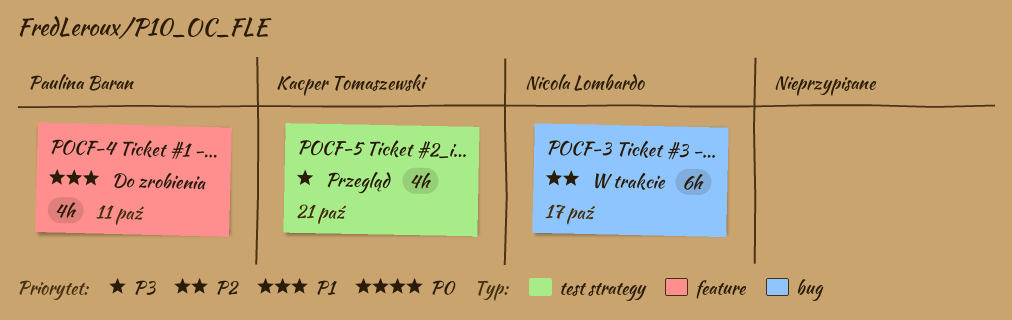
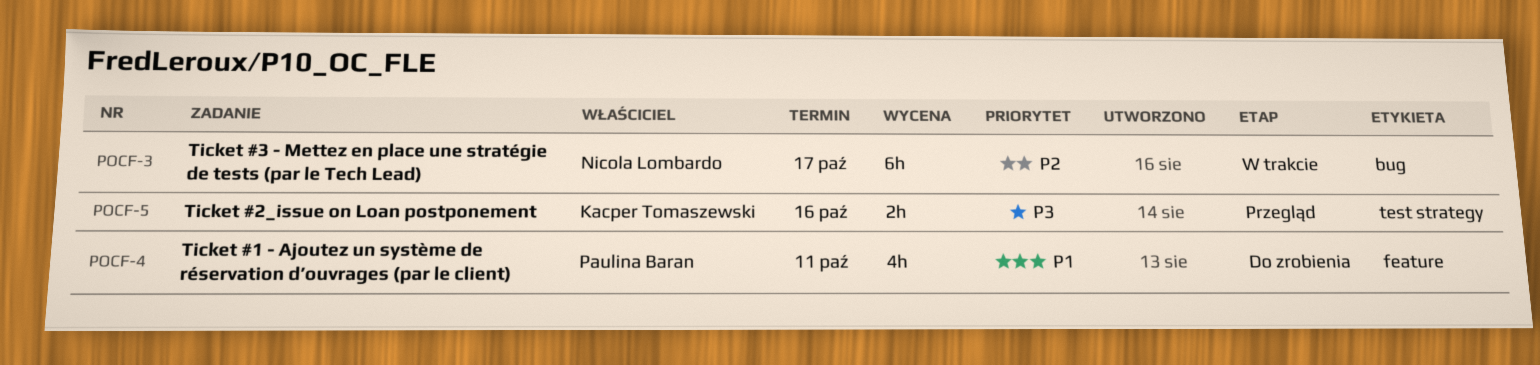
POCF-5, estimate: 4h -> 2h
POCF-5, due: Oct 21 -> Oct 16

